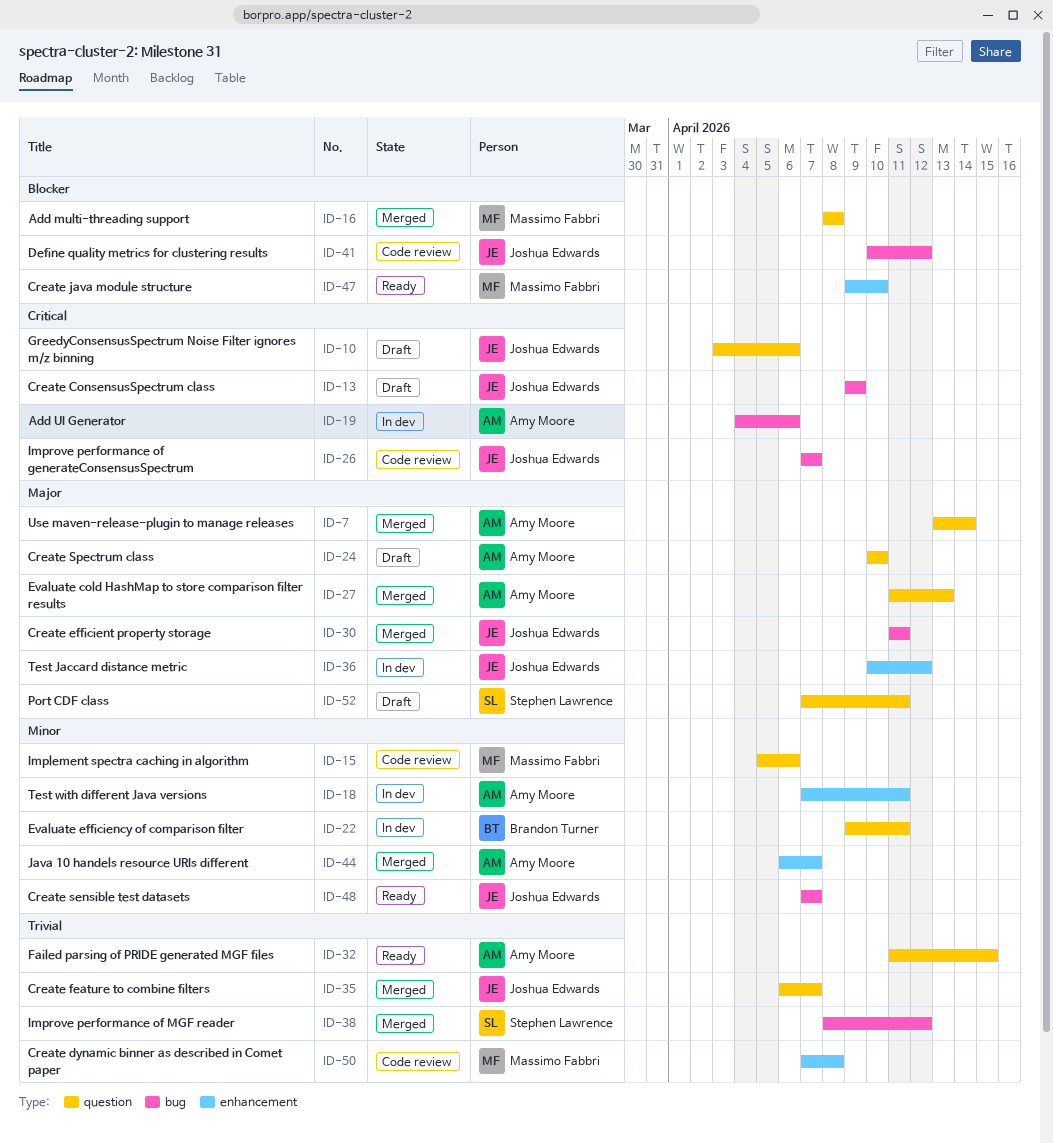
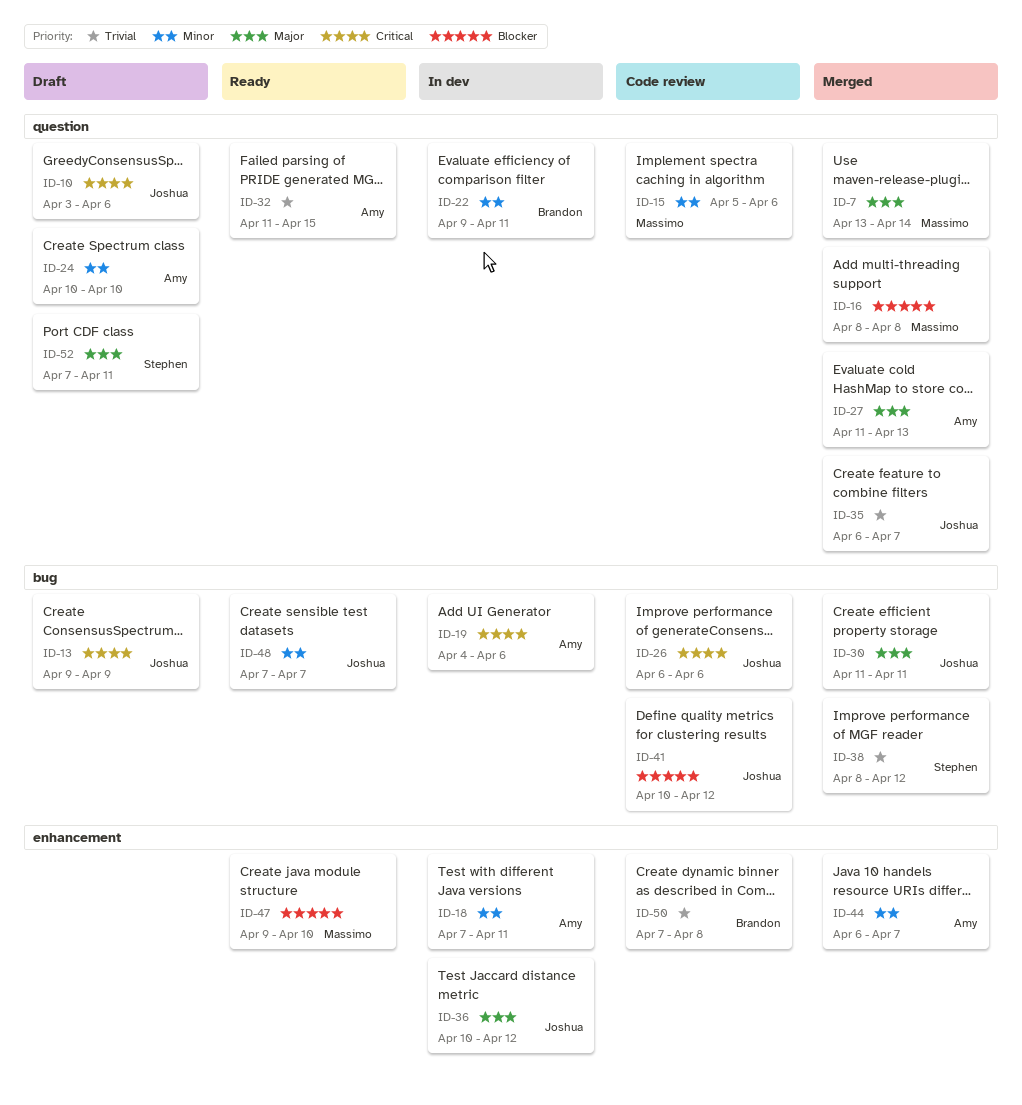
ID-7, owner: Amy Moore -> Massimo Fabbri
ID-24, priority: Major -> Minor
ID-26, start: Apr 7 -> Apr 6
ID-26, due: Apr 7 -> Apr 6
ID-50, owner: Massimo Fabbri -> Brandon Turner

